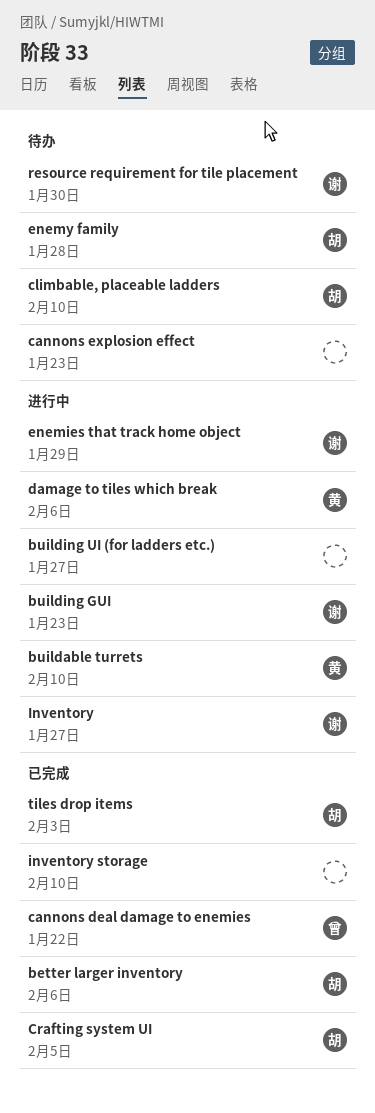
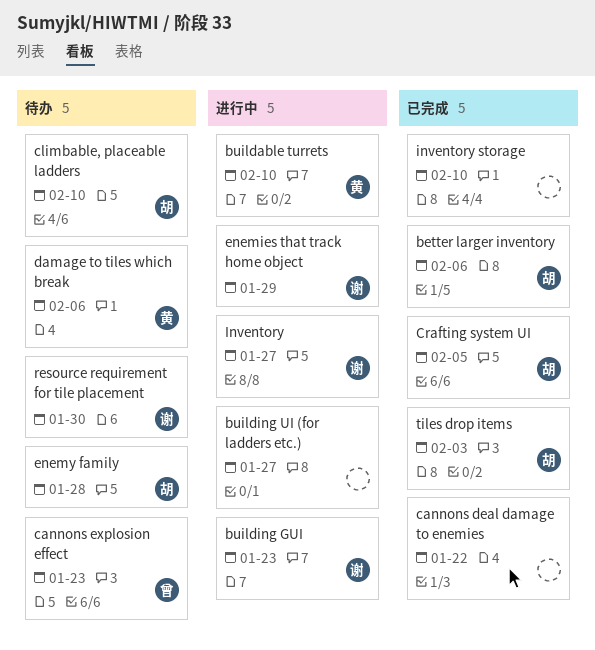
cannons deal damage to enemies, owner: 曾 -> none
cannons explosion effect, owner: none -> 曾
damage to tiles which break, status: 进行中 -> 待办

